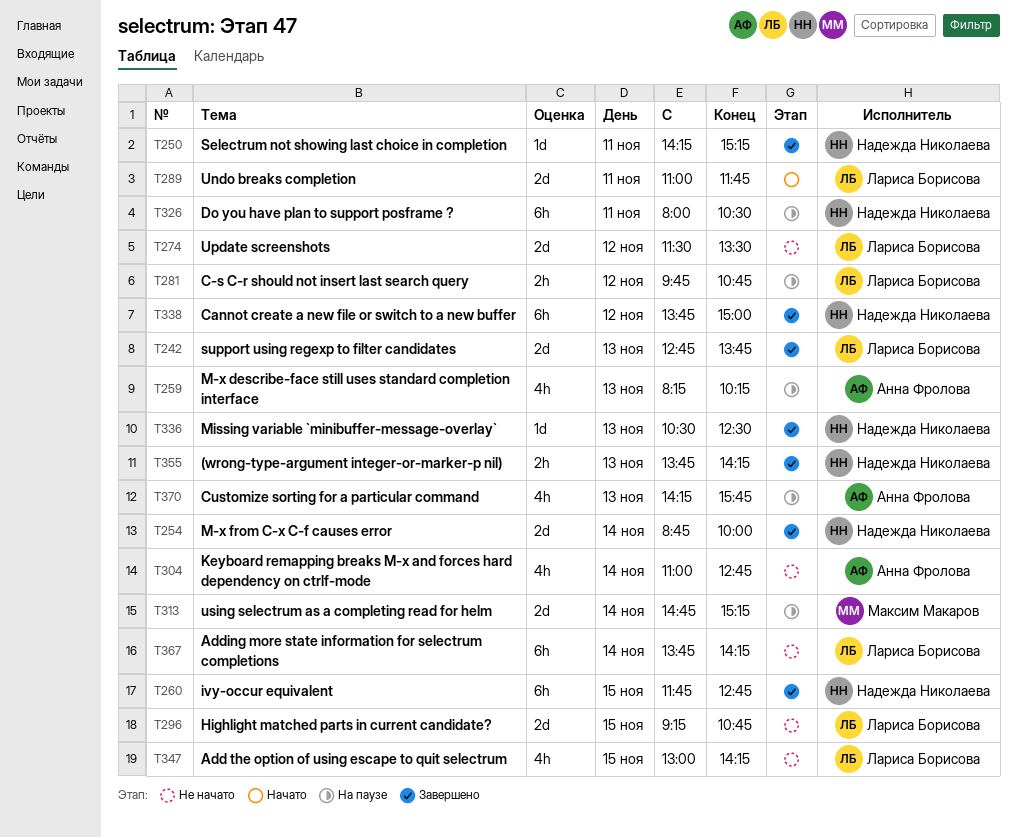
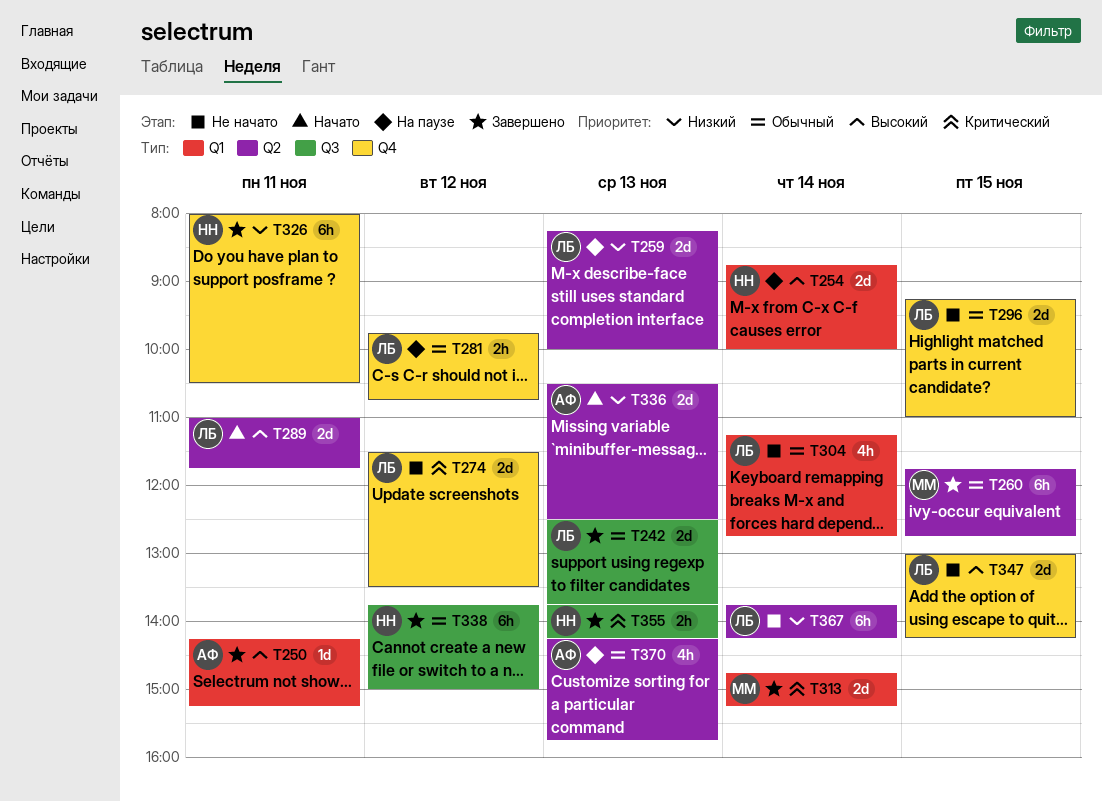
T242, begins: 12:45 -> 12:30
T250, owner: Надежда Николаева -> Анна Фролова
T254, status: Завершено -> На паузе
T259, owner: Анна Фролова -> Лариса Борисова
T259, estimate: 4h -> 2d
T259, ends: 10:15 -> 10:00
T260, owner: Надежда Николаева -> Максим Макаров
T296, ends: 10:45 -> 11:00
T304, owner: Анна Фролова -> Лариса Борисова
T304, begins: 11:00 -> 11:15
T313, status: На паузе -> Завершено
T326, status: На паузе -> Завершено
T336, status: Завершено -> Начато
T336, owner: Надежда Николаева -> Анна Фролова
T336, estimate: 1d -> 2d
T347, estimate: 4h -> 2d

